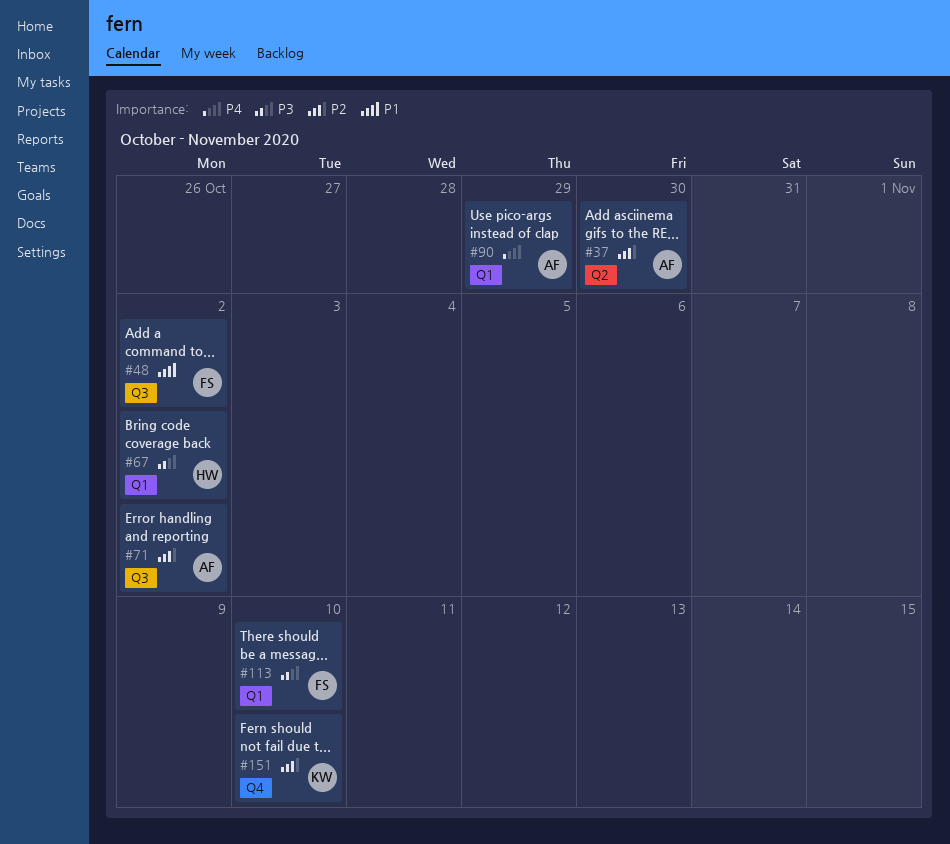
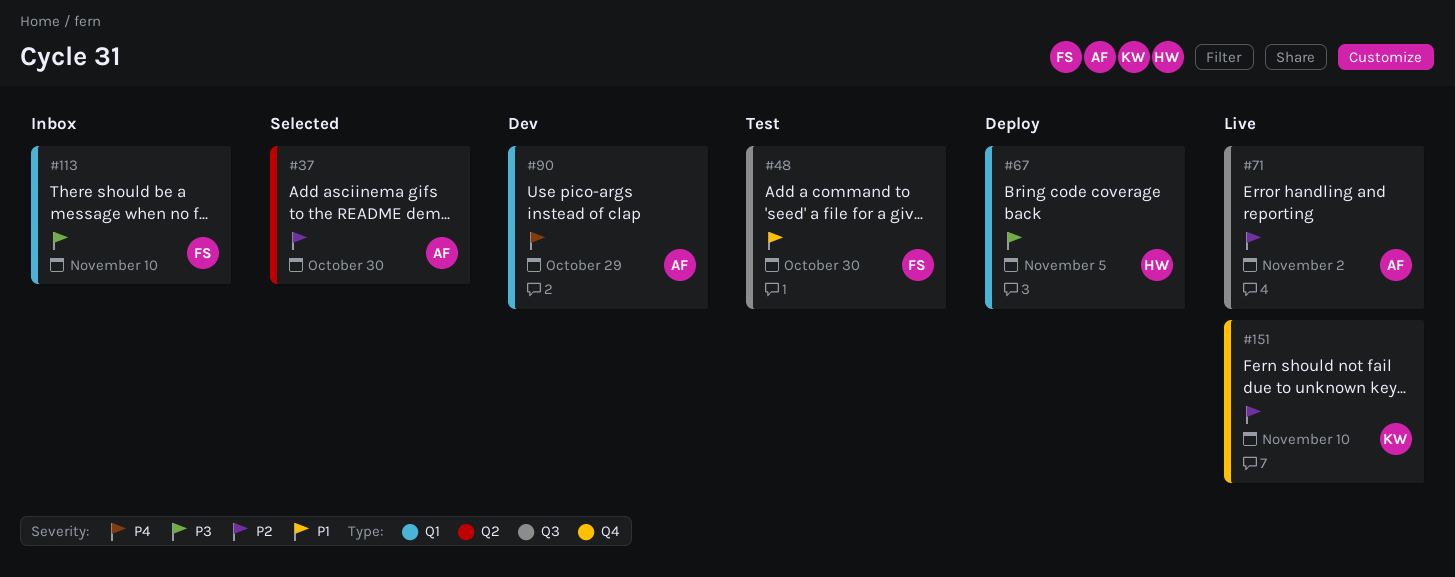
#48, due: Nov 2 -> Oct 30
#67, due: Nov 2 -> Nov 5

